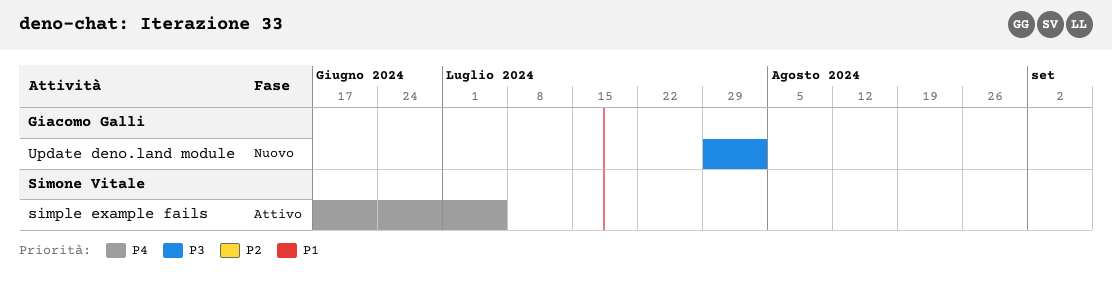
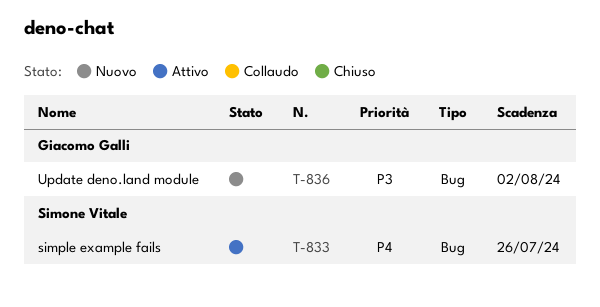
simple example fails, due: Jul 5 -> Jul 26

